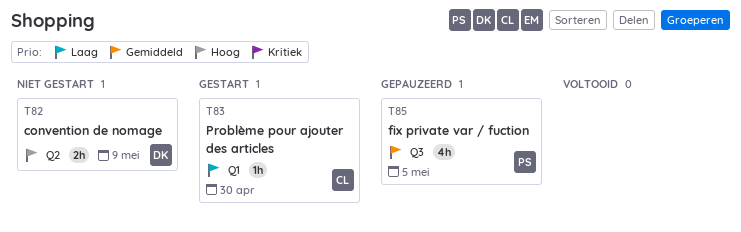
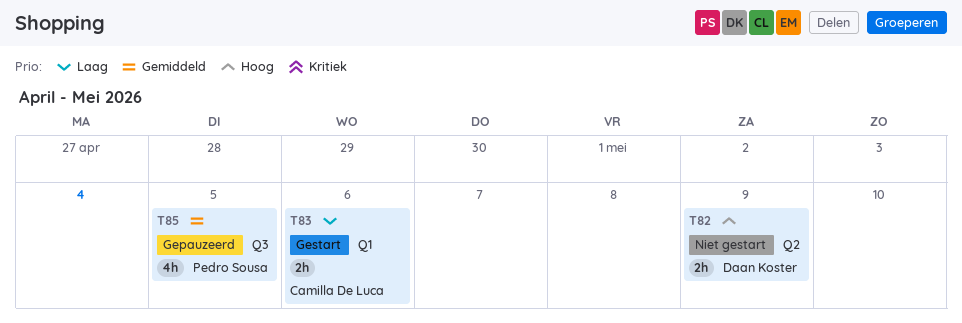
T83, estimate: 1h -> 2h
T83, due: Apr 30 -> May 6

